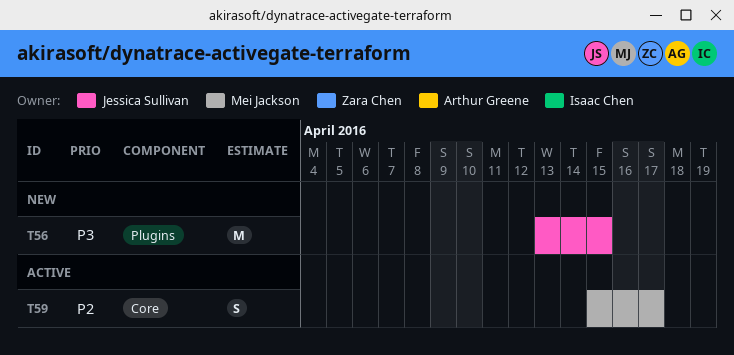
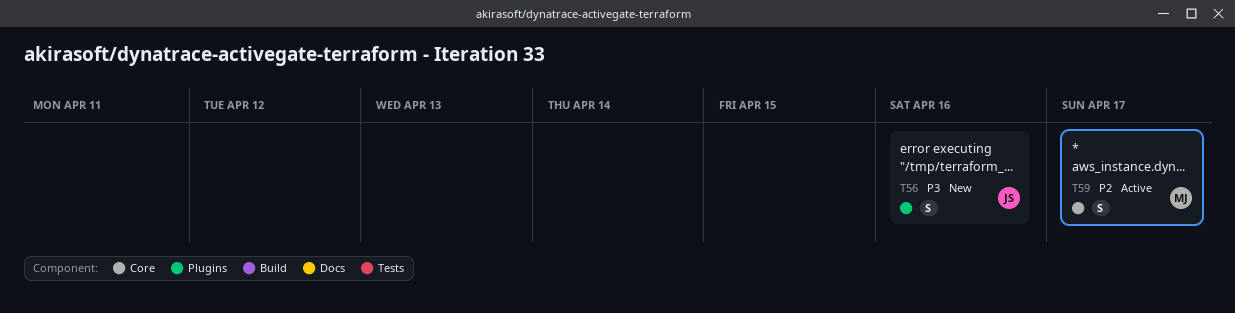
T56, estimate: M -> S
T56, due: Apr 15 -> Apr 16

